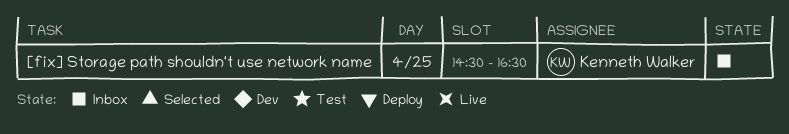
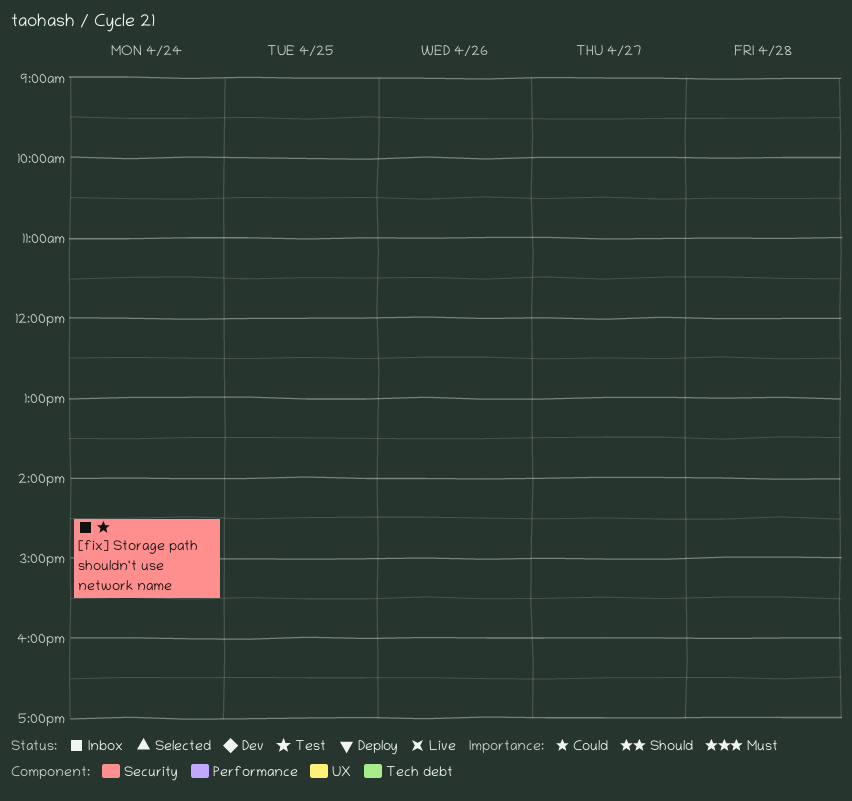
[fix] Storage path shouldn't use network name, day: Apr 25 -> Apr 24
[fix] Storage path shouldn't use network name, ends: 16:30 -> 15:30

